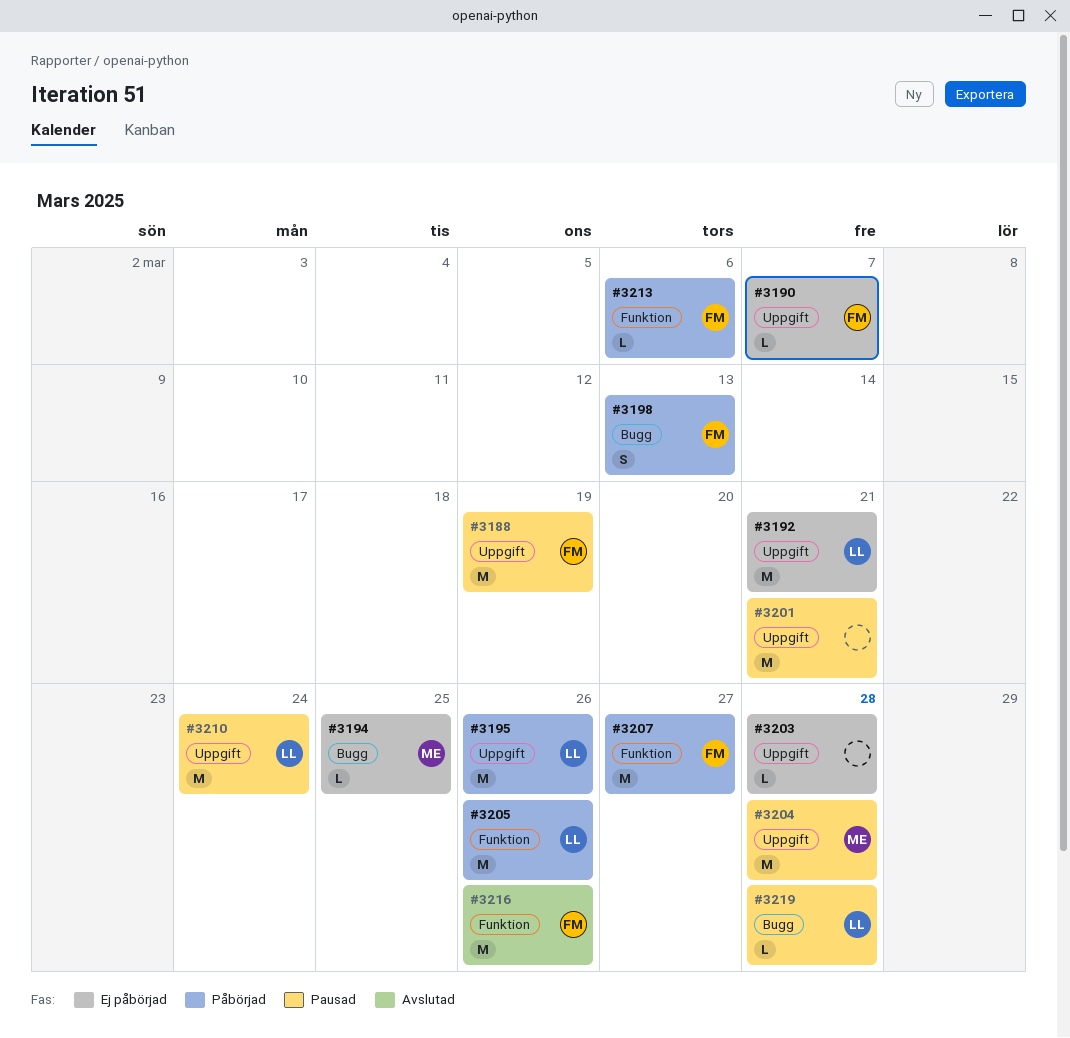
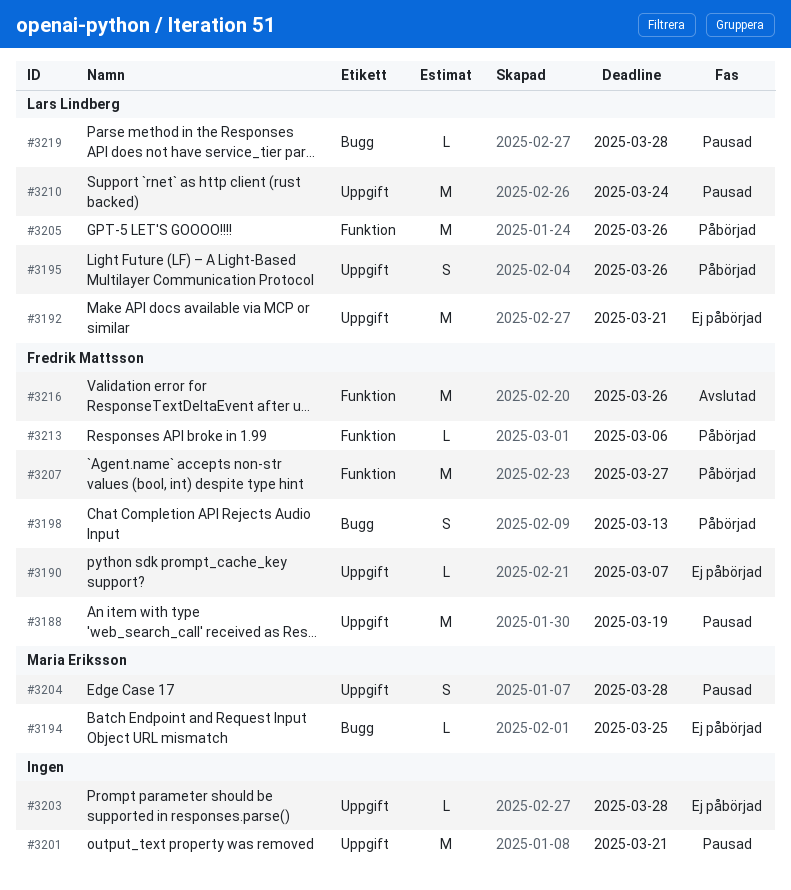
#3195, estimate: M -> S
#3204, estimate: M -> S

